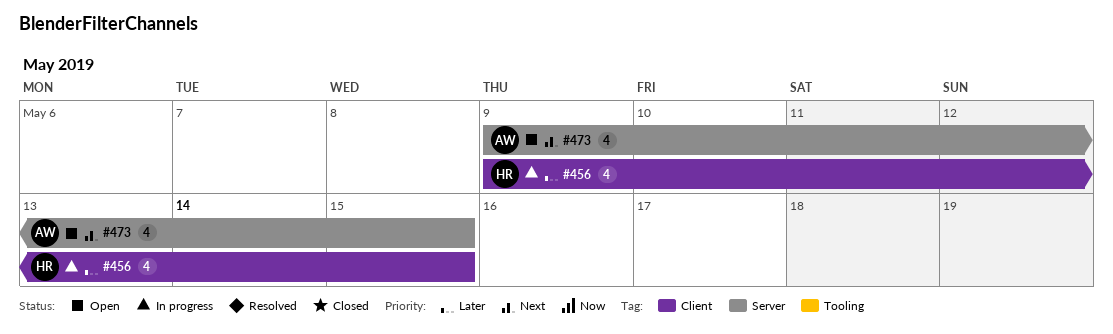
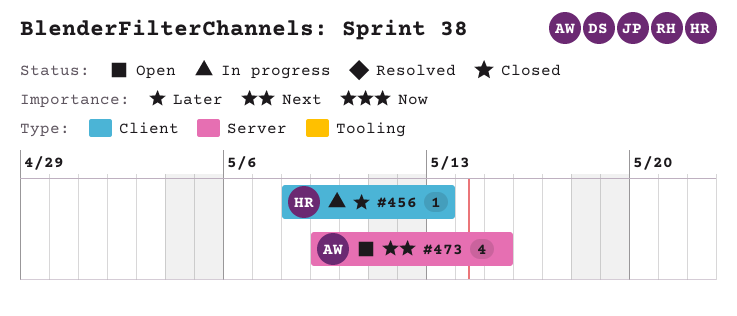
#456, estimate: 4 -> 1
#456, start: May 9 -> May 8
#456, due: May 15 -> May 13

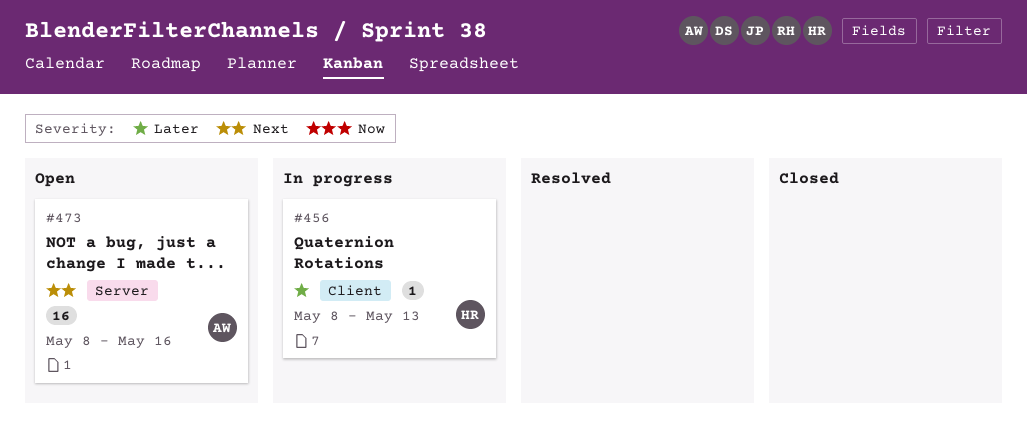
#473, estimate: 4 -> 16
#473, start: May 9 -> May 8
#473, due: May 15 -> May 16

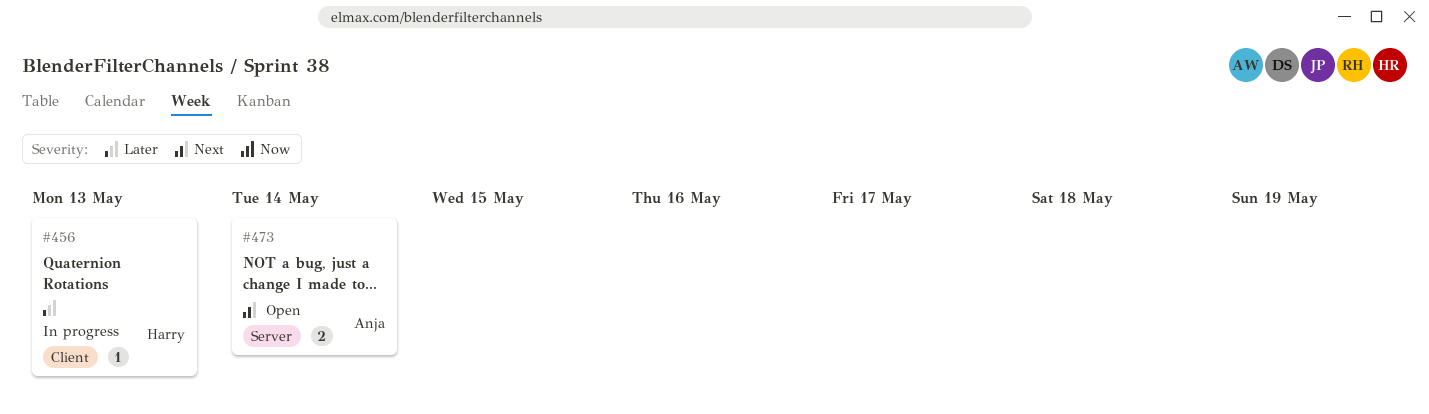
#473, estimate: 16 -> 2
#473, due: May 16 -> May 14

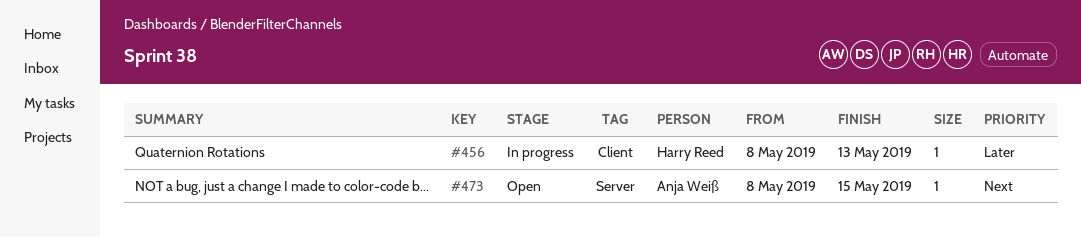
#473, estimate: 2 -> 1
#473, due: May 14 -> May 15

